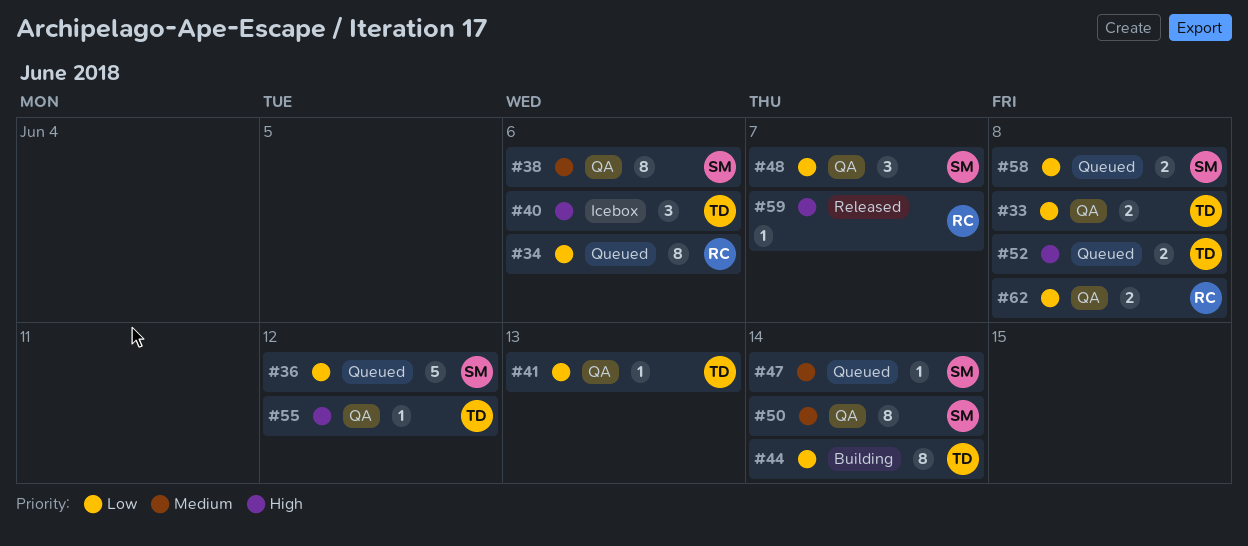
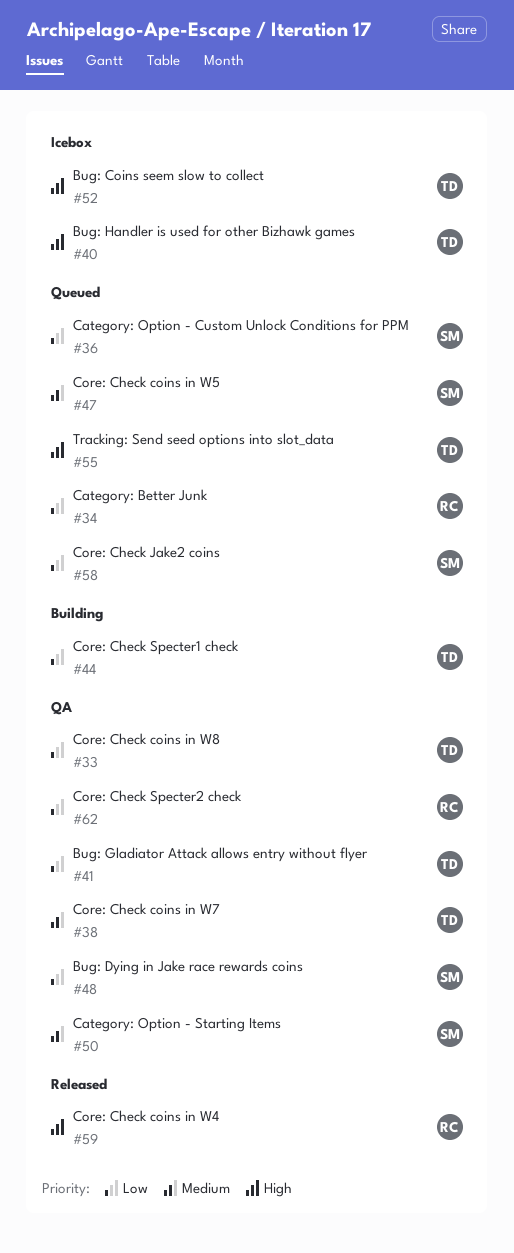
#38, owner: SM -> TD
#52, status: Queued -> Icebox
#55, status: QA -> Queued

